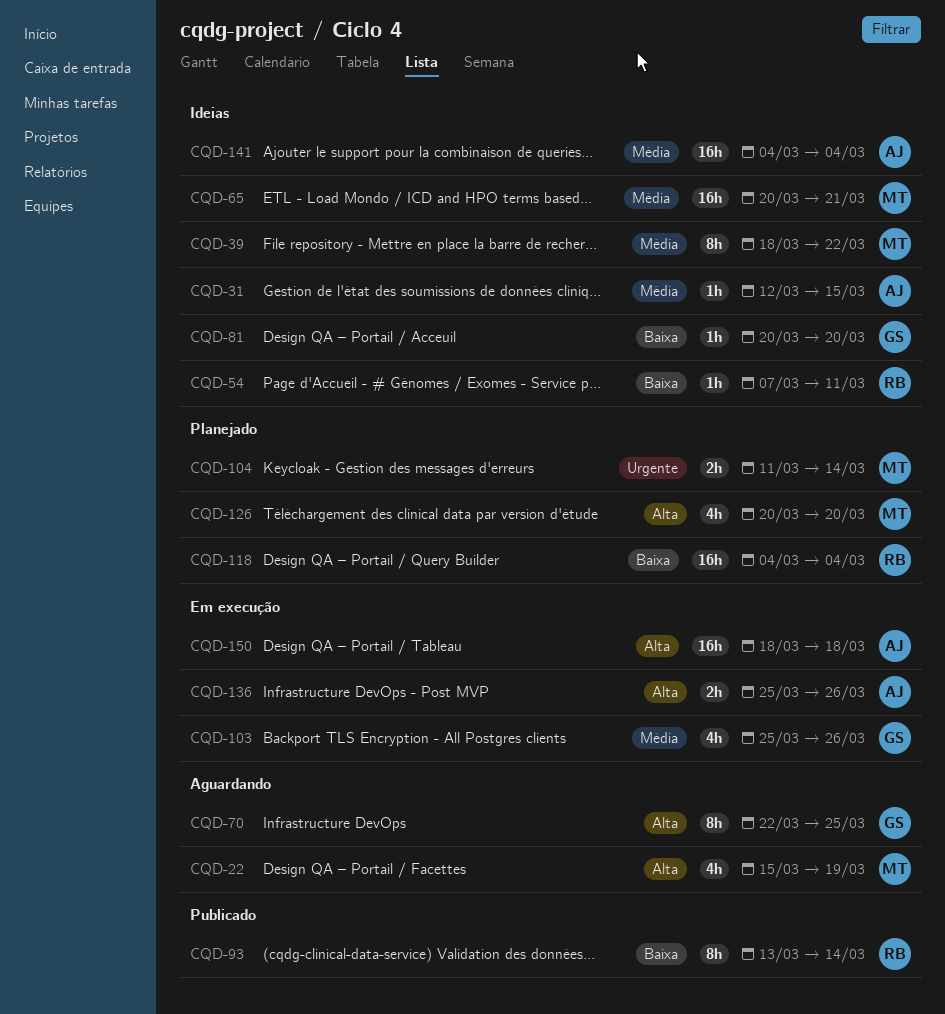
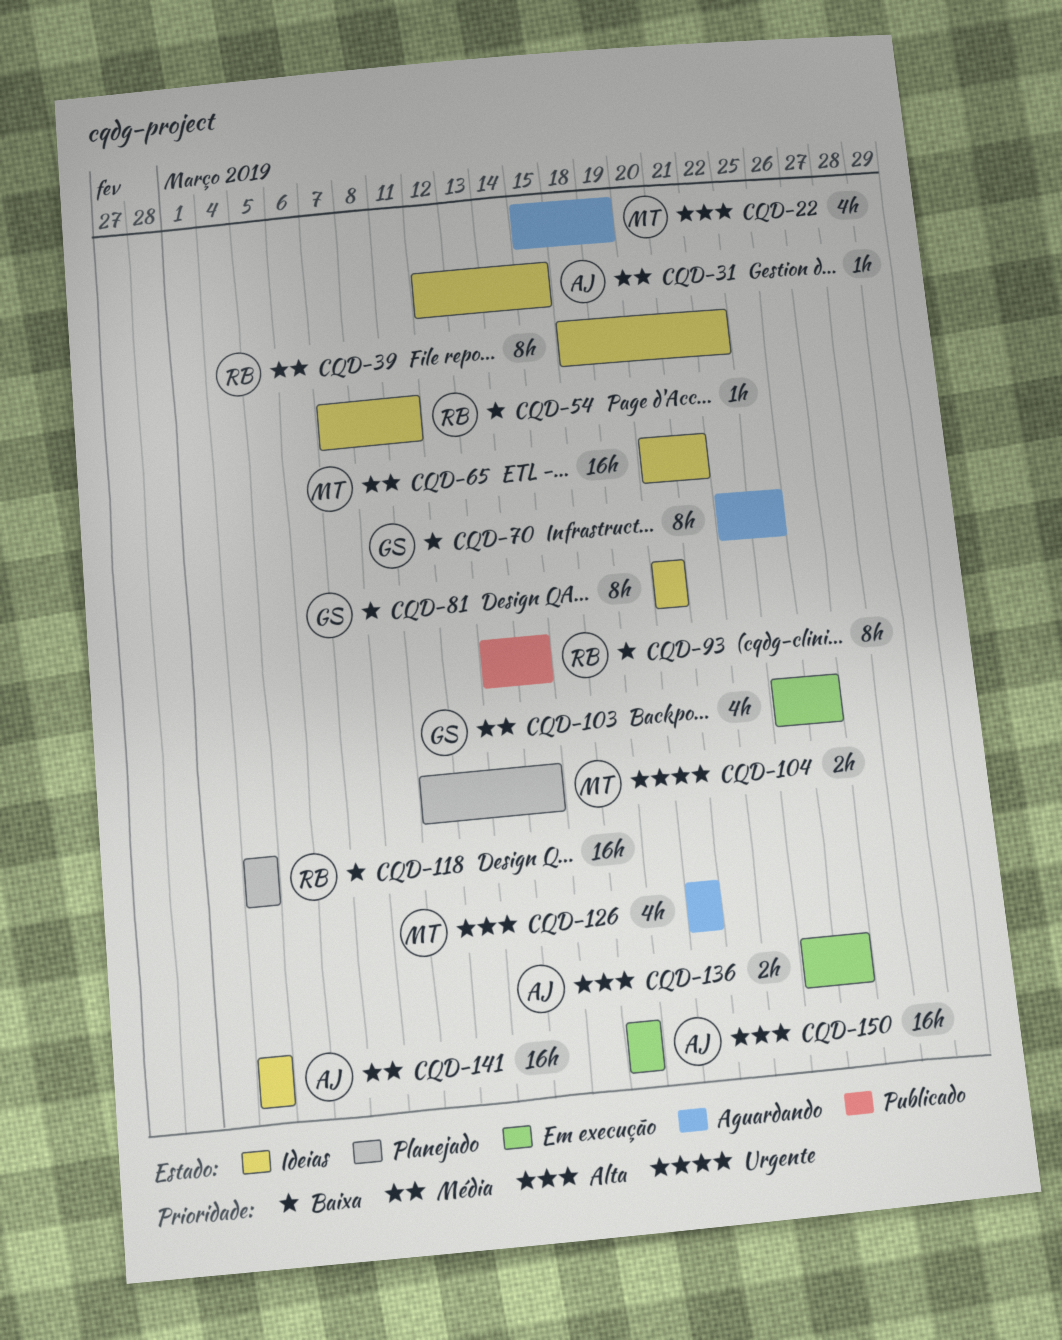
CQD-39, owner: MT -> RB
CQD-70, priority: Alta -> Baixa
CQD-81, estimate: 1h -> 8h
CQD-126, status: Planejado -> Aguardando

